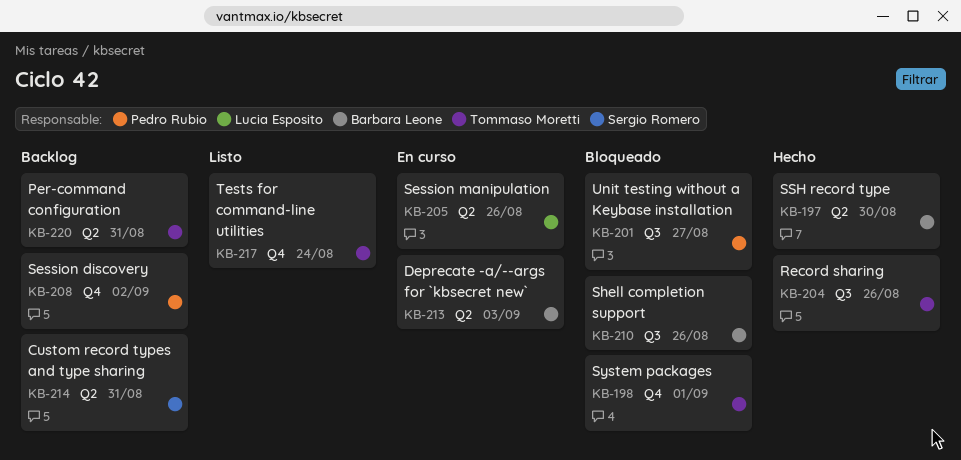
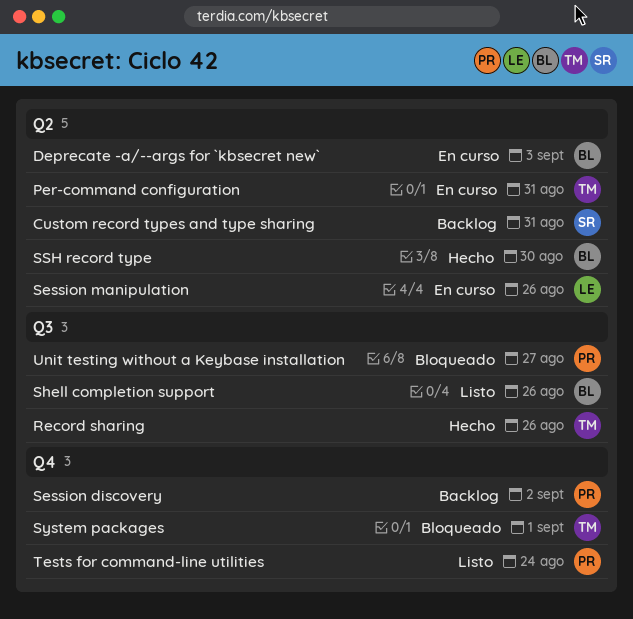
Per-command configuration, status: Backlog -> En curso
Shell completion support, status: Bloqueado -> Listo
Tests for command-line utilities, owner: Tommaso Moretti -> Pedro Rubio

